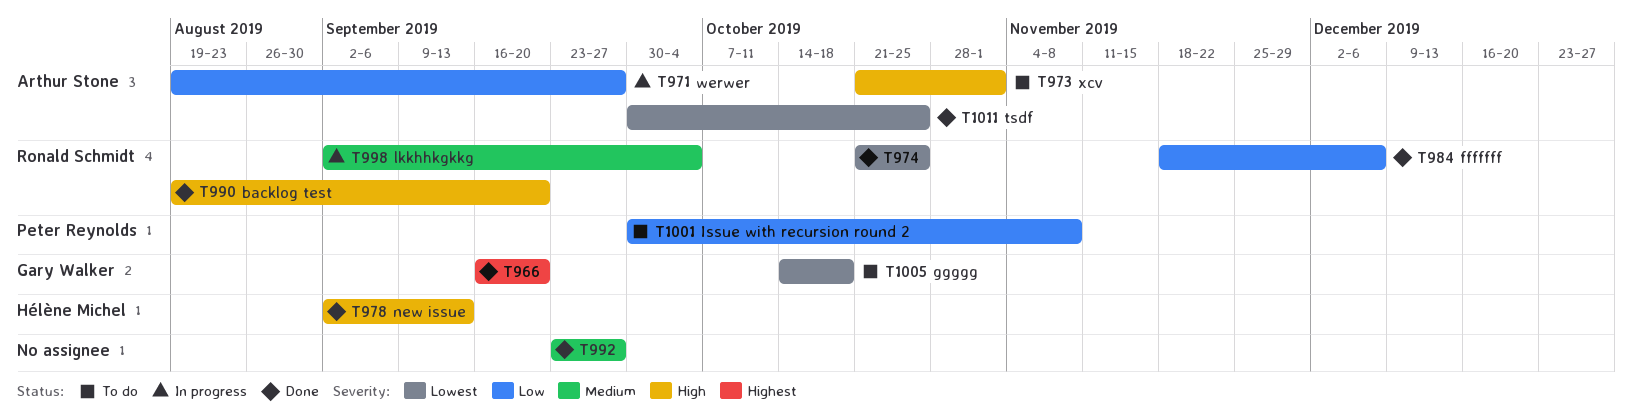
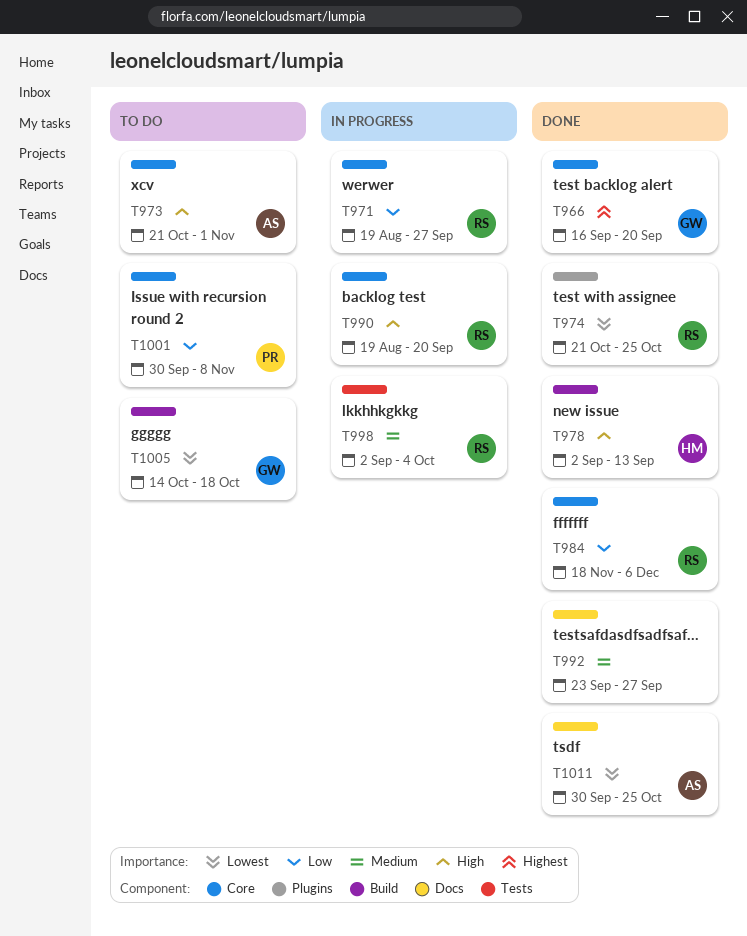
T971, owner: Arthur Stone -> Ronald Schmidt
T990, status: Done -> In progress

